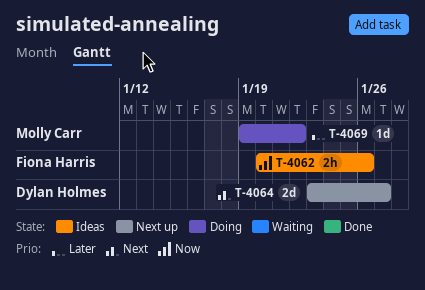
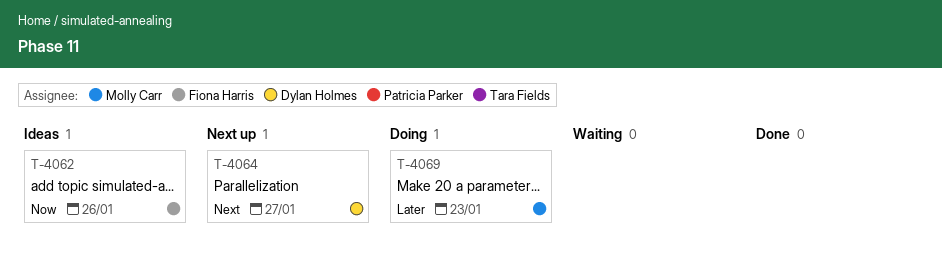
T-4069, due: Jan 22 -> Jan 23

